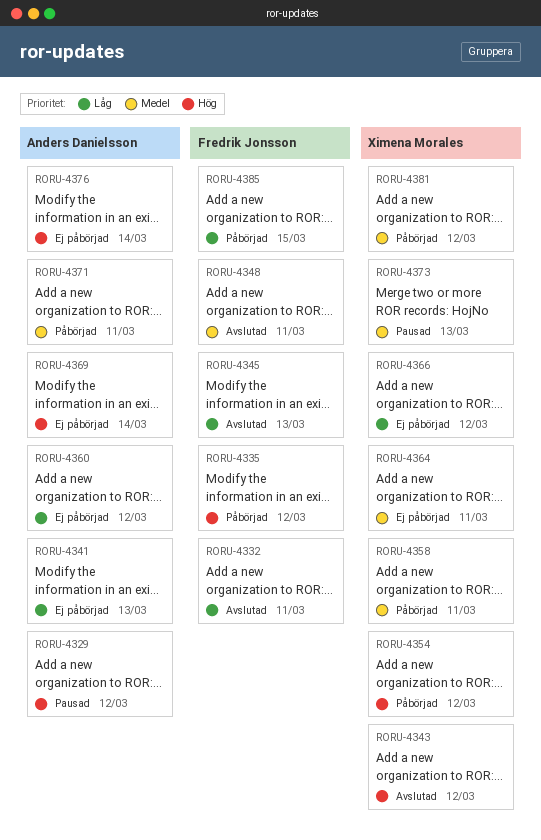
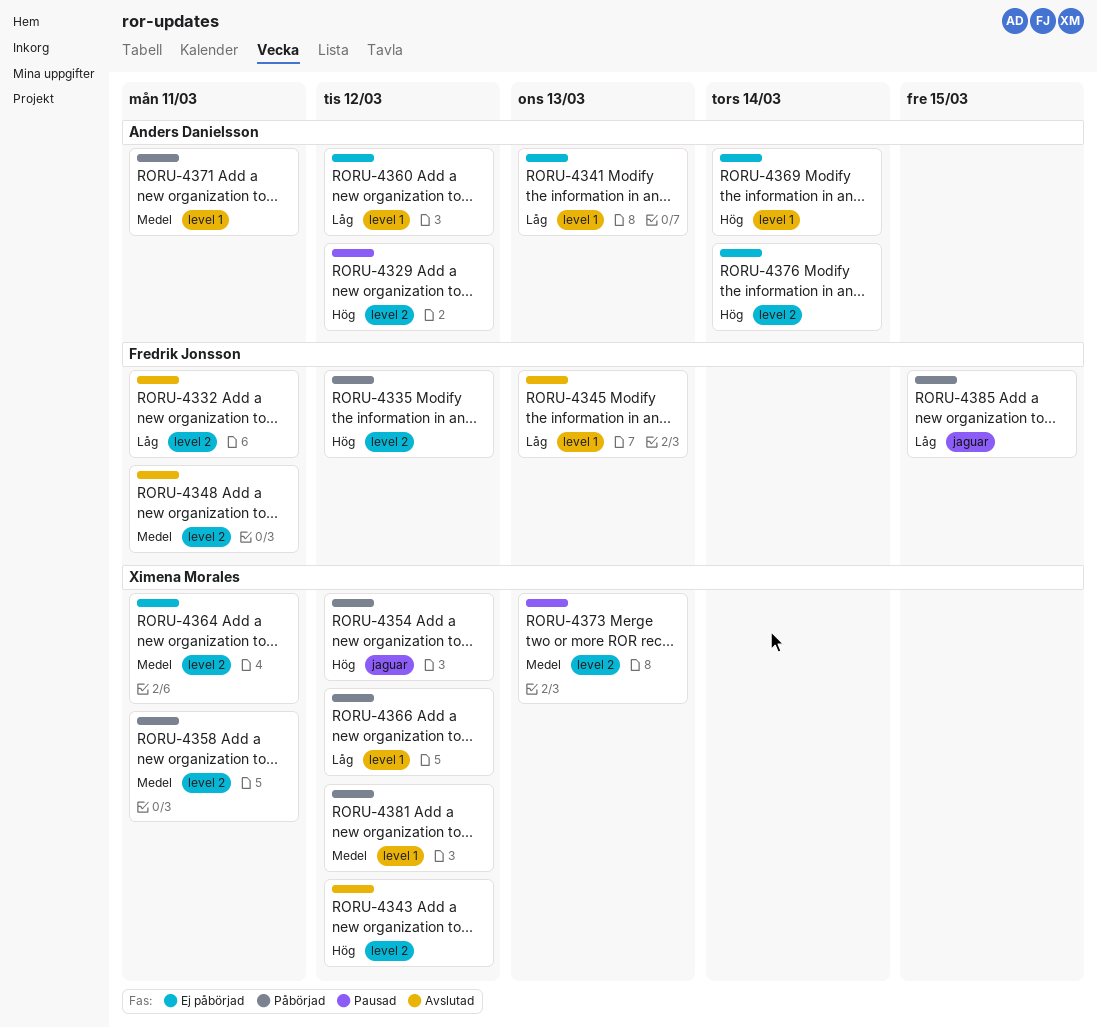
RORU-4366, status: Ej påbörjad -> Påbörjad

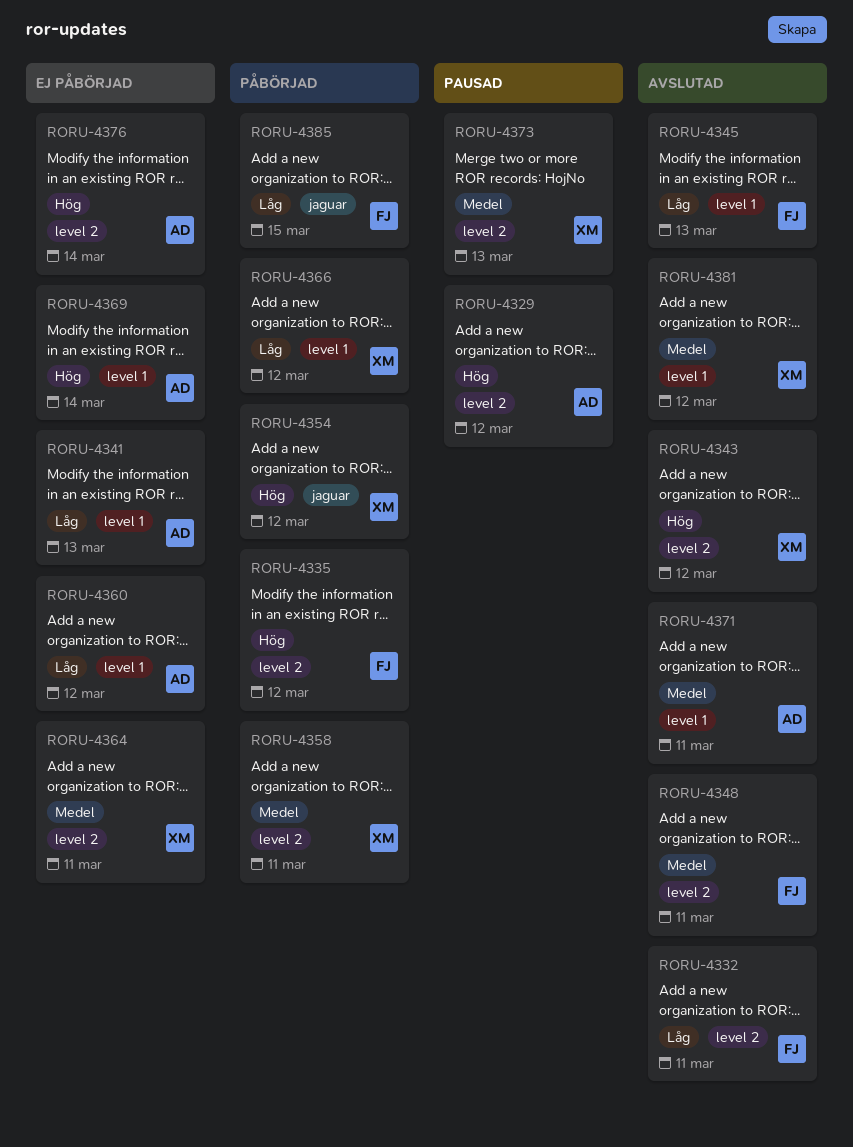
RORU-4371, status: Påbörjad -> Avslutad
RORU-4381, status: Påbörjad -> Avslutad

